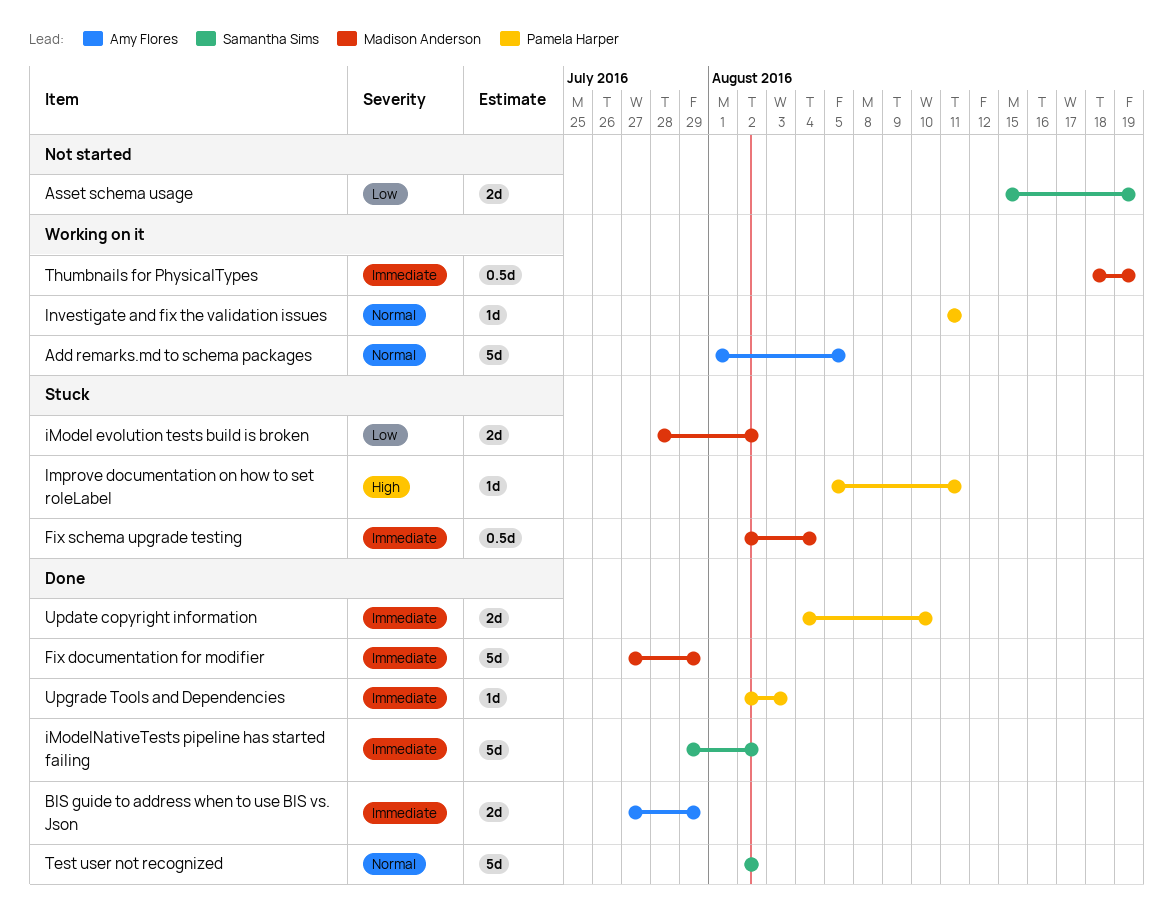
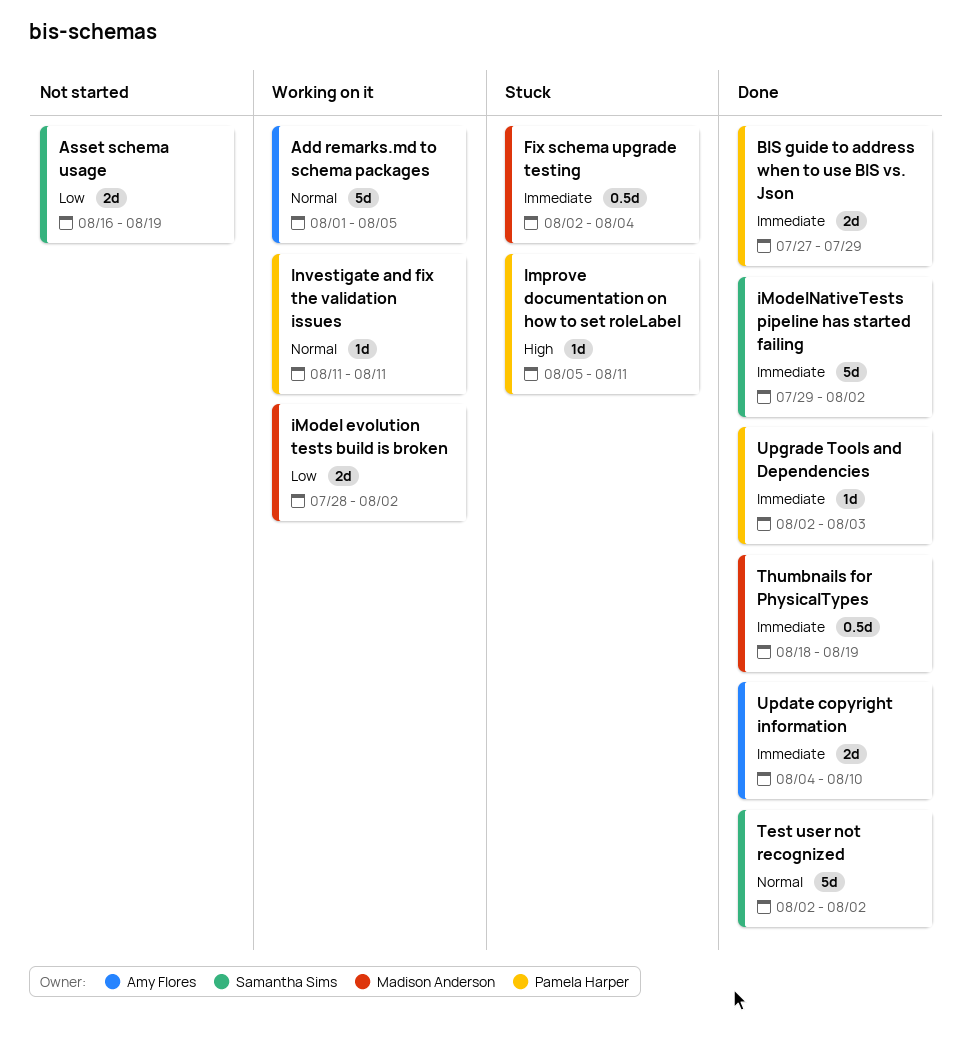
Asset schema usage, start: Aug 15 -> Aug 16
BIS guide to address when to use BIS vs. Json, owner: Amy Flores -> Pamela Harper
Fix documentation for modifier: present -> none
iModel evolution tests build is broken, status: Stuck -> Working on it
Thumbnails for PhysicalTypes, status: Working on it -> Done
Update copyright information, owner: Pamela Harper -> Amy Flores

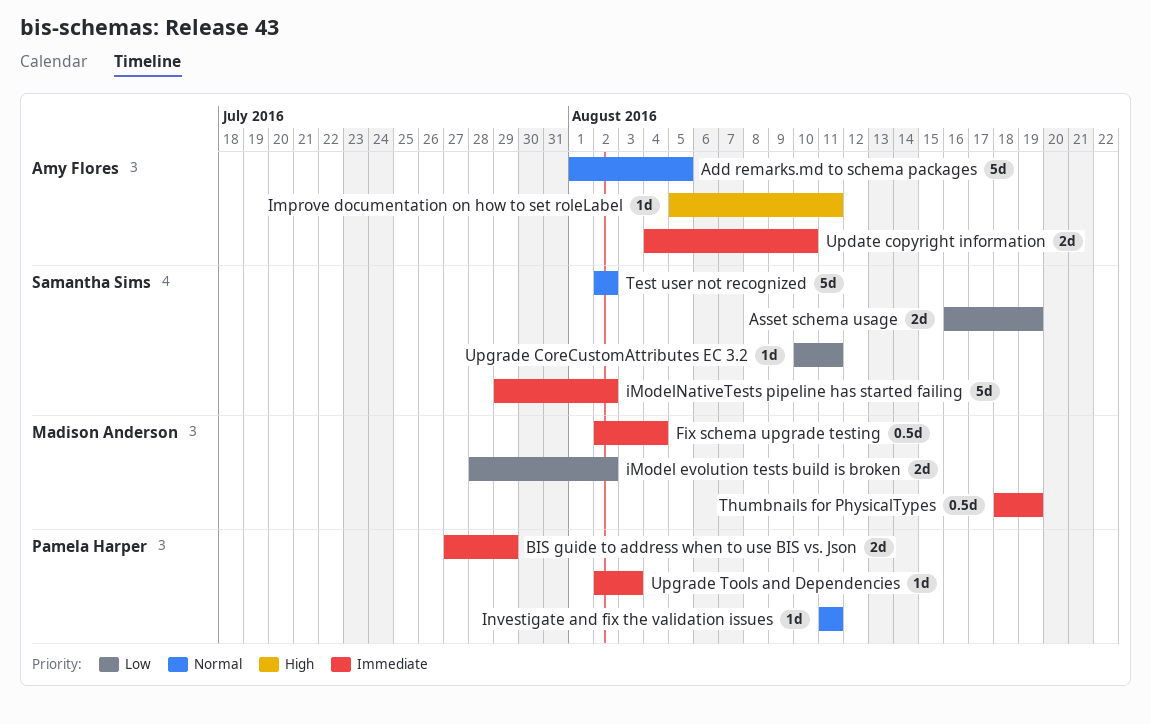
Improve documentation on how to set roleLabel, owner: Pamela Harper -> Amy Flores
Upgrade CoreCustomAttributes EC 3.2: none -> present

